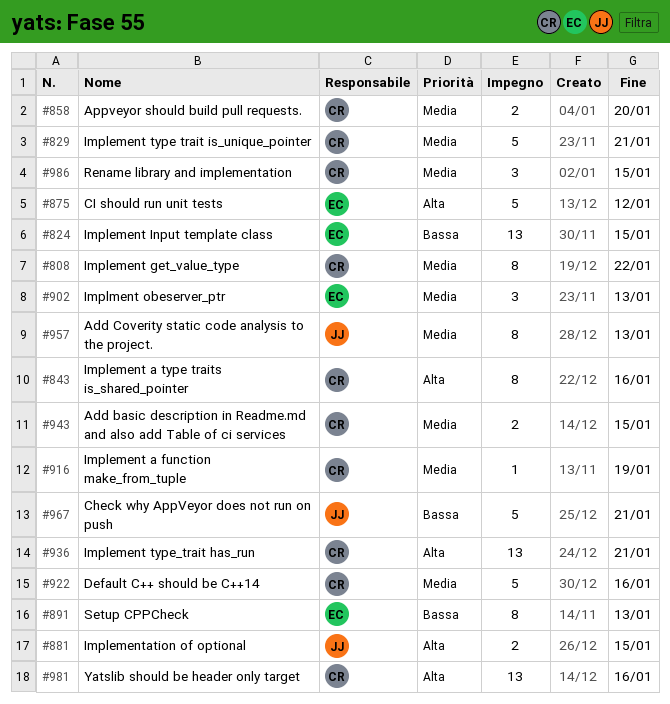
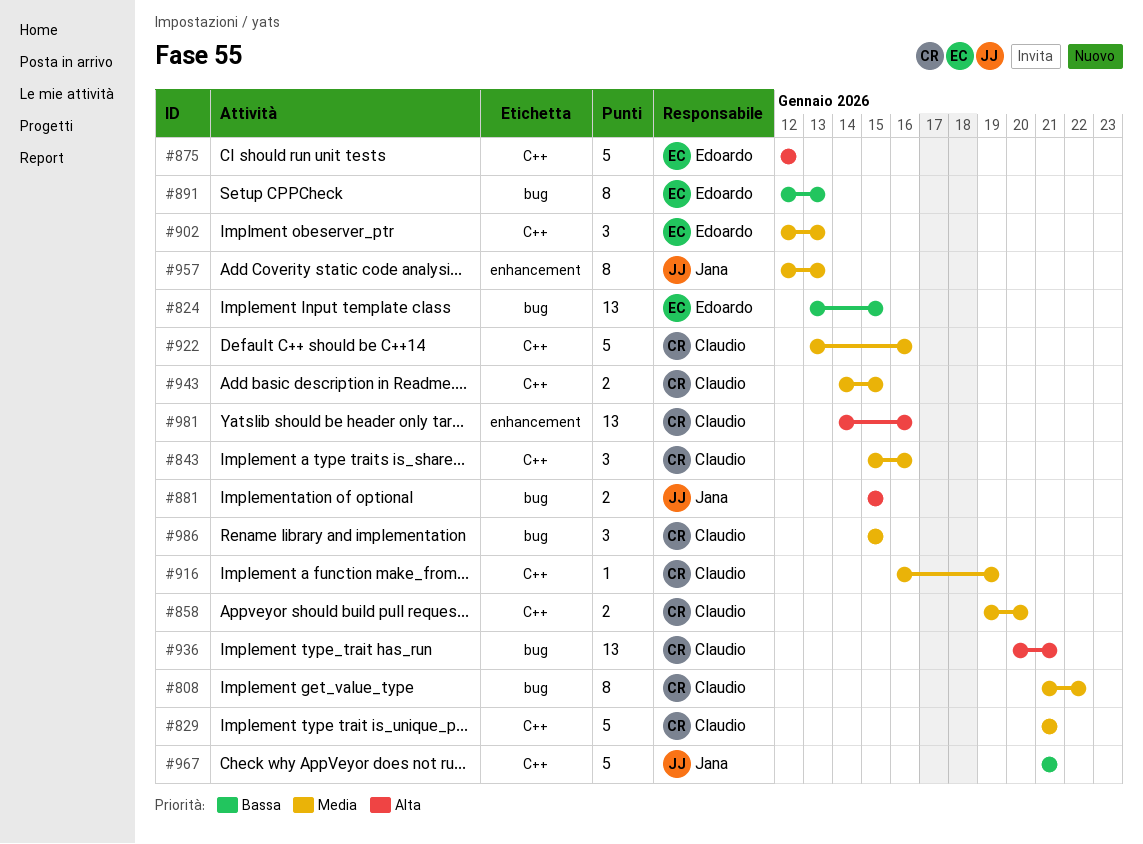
#843, priority: Alta -> Media
#843, estimate: 8 -> 3

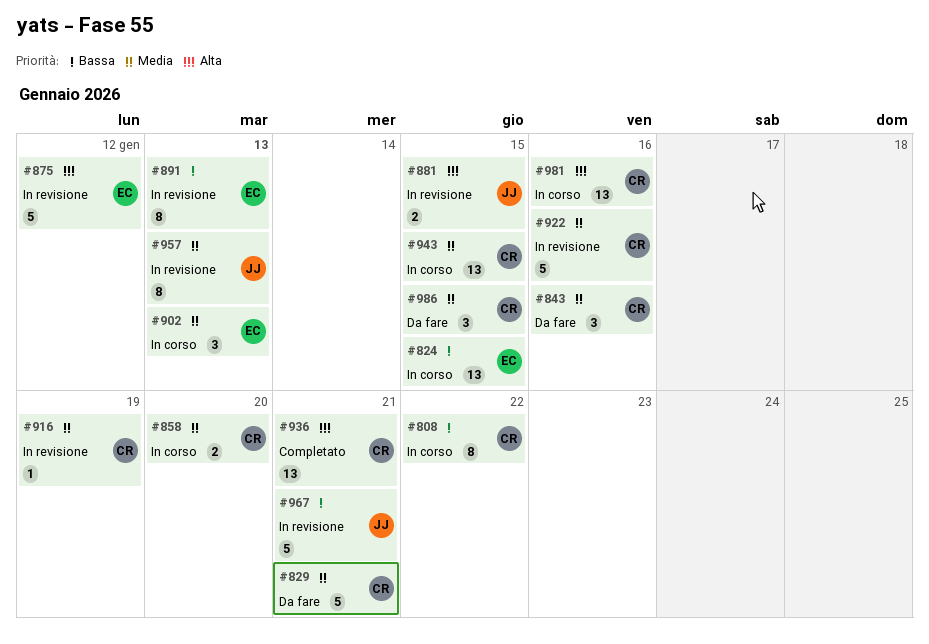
#808, priority: Media -> Bassa
#943, estimate: 2 -> 13

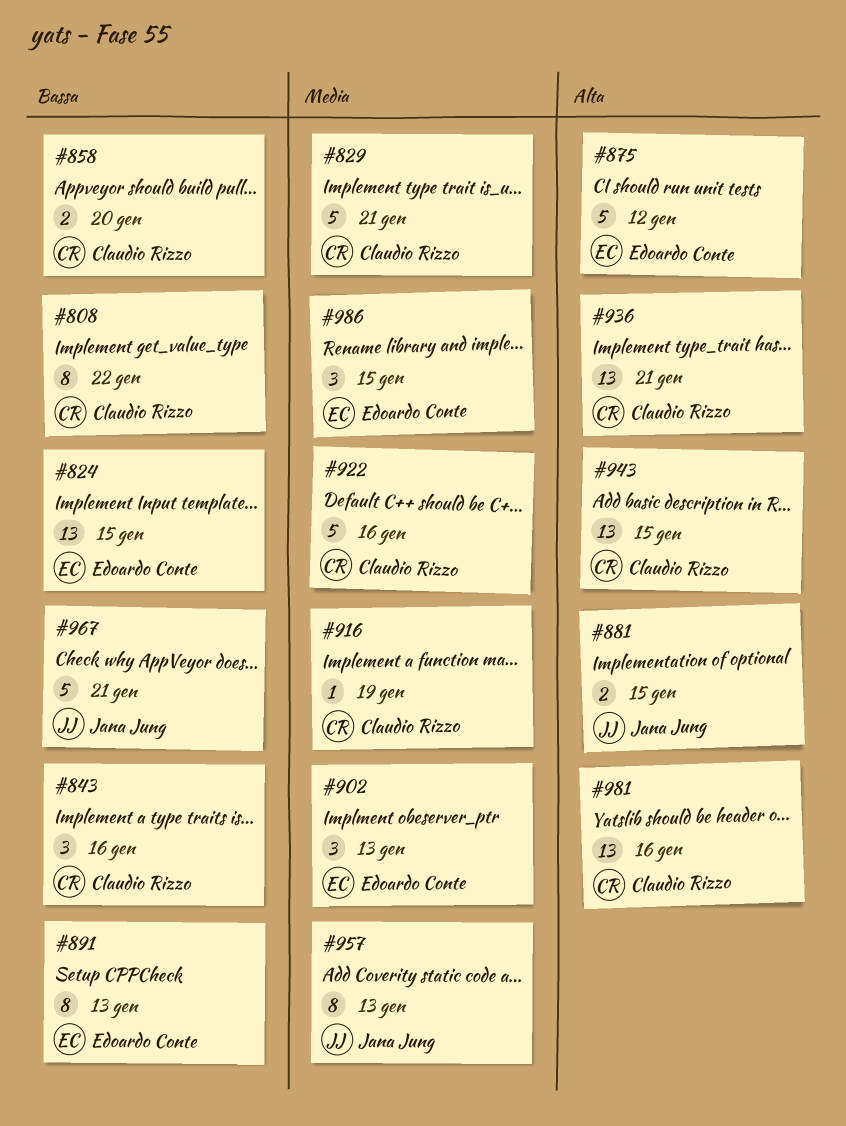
#843, priority: Media -> Bassa
#858, priority: Media -> Bassa
#943, priority: Media -> Alta
#986, owner: Claudio Rizzo -> Edoardo Conte

